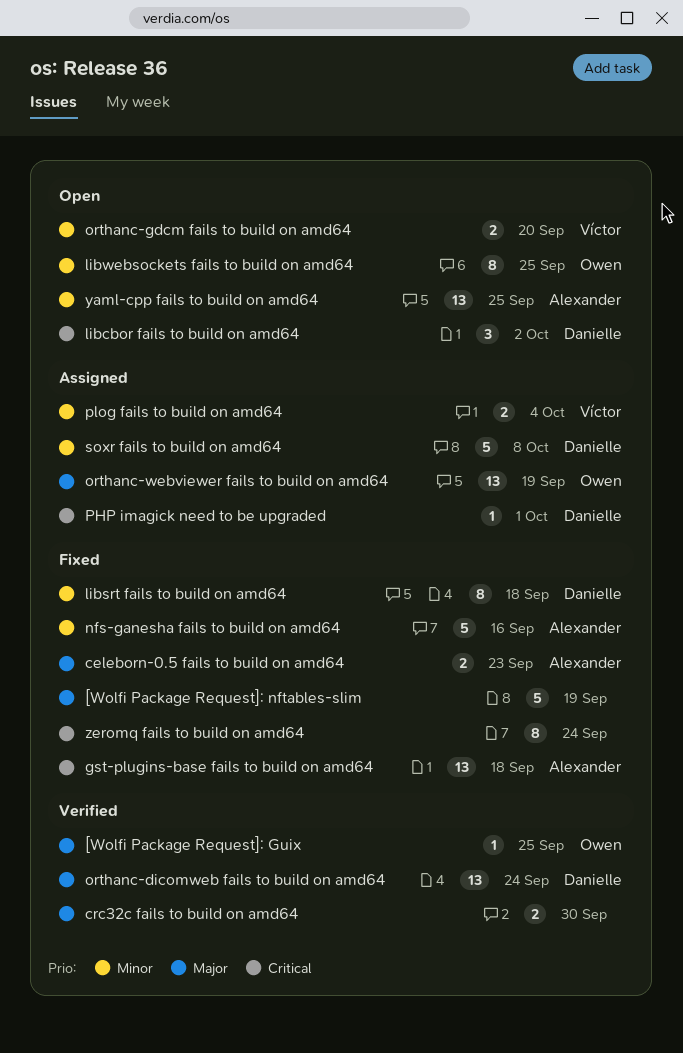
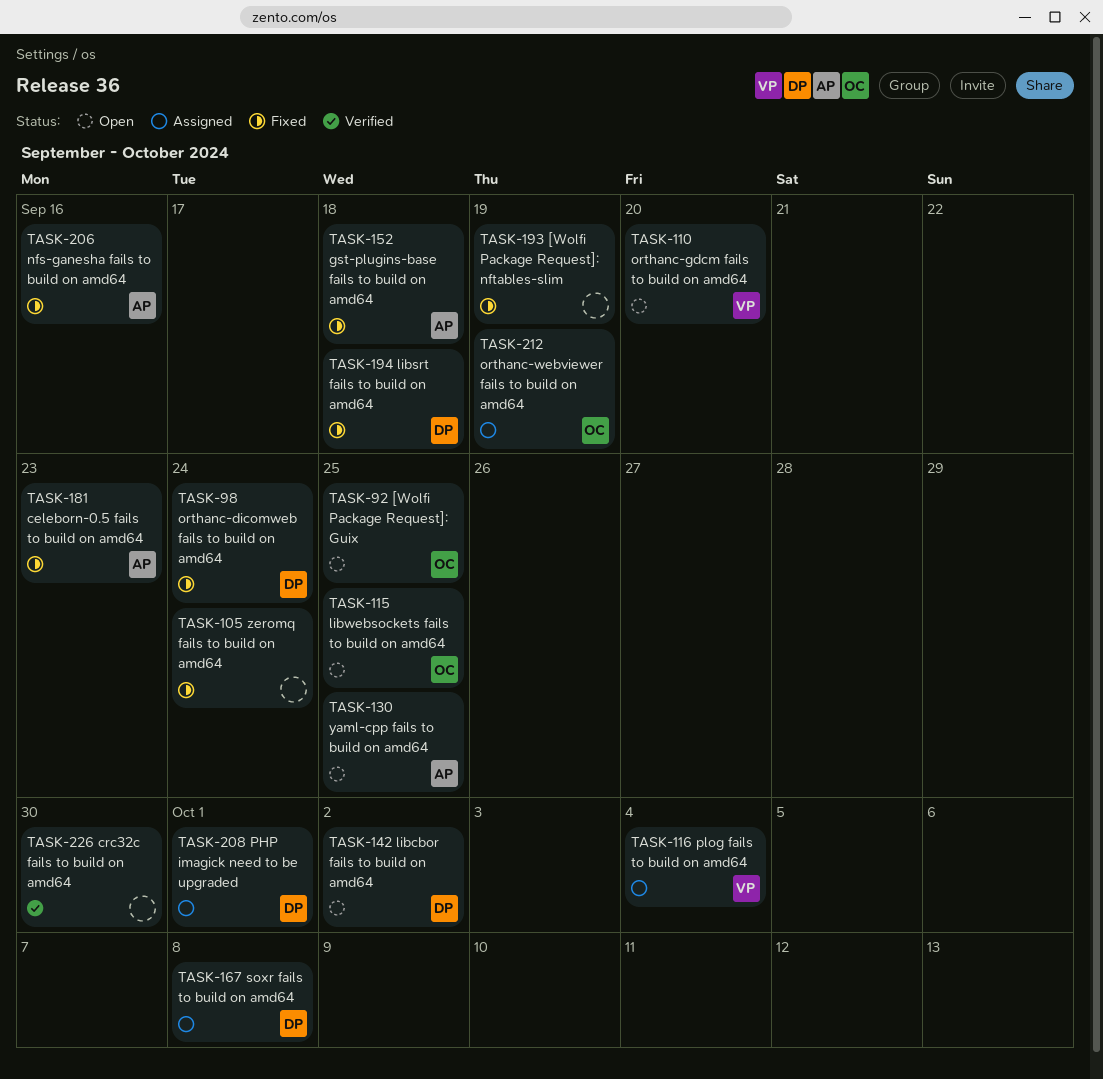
[Wolfi Package Request]: Guix, status: Verified -> Open
orthanc-dicomweb fails to build on amd64, status: Verified -> Fixed

